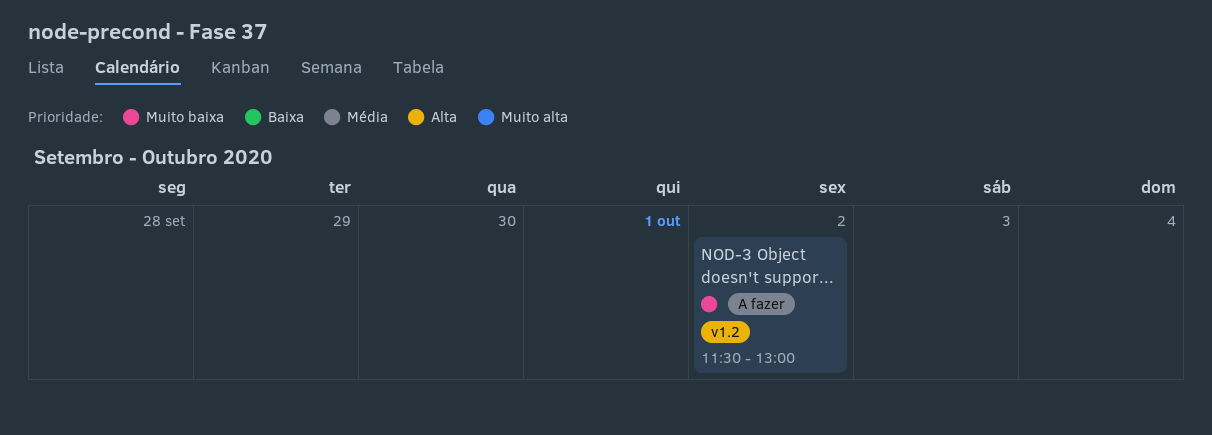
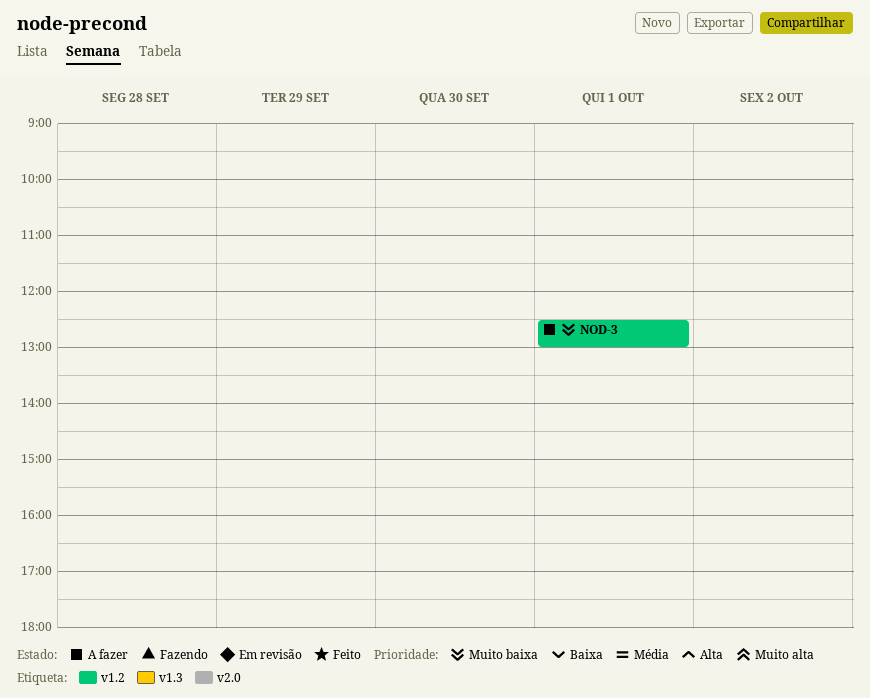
NOD-3, day: Oct 2 -> Oct 1
NOD-3, begins: 11:30 -> 12:30

